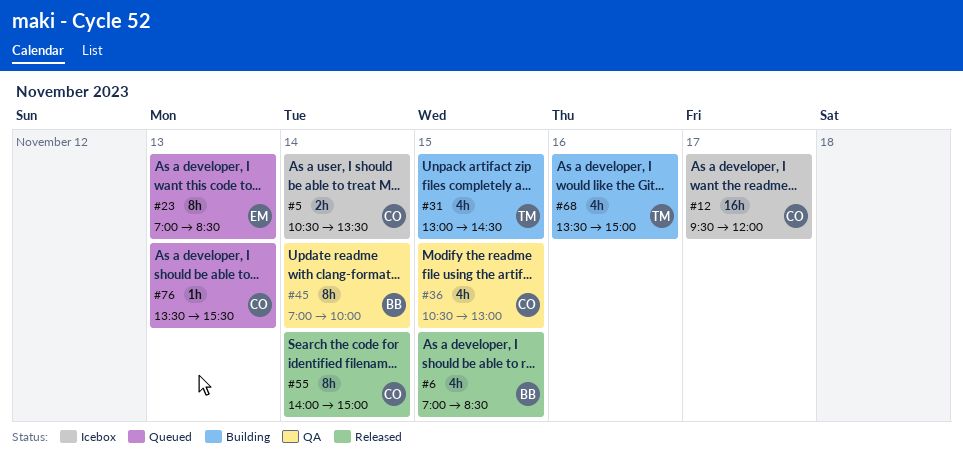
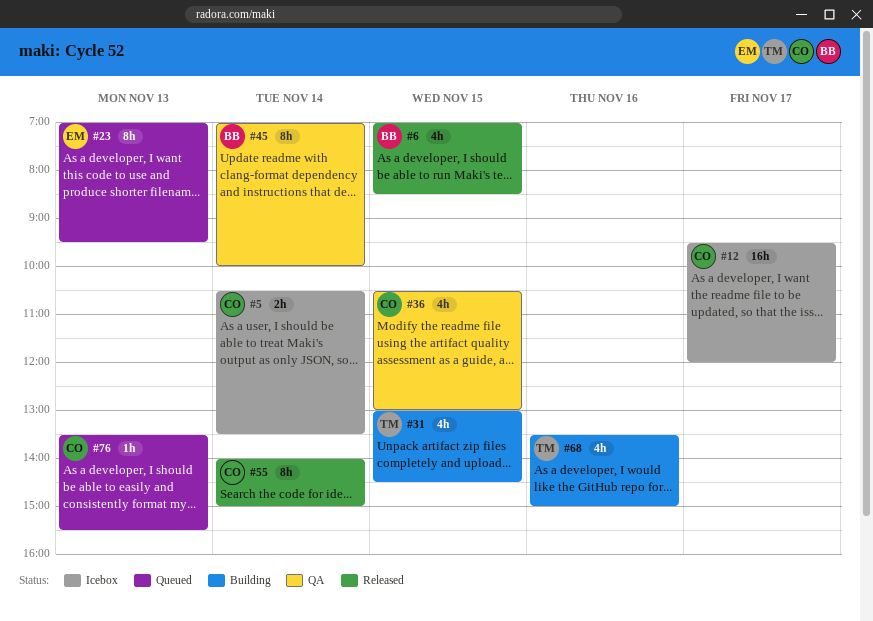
#23, ends: 08:30 -> 09:30

